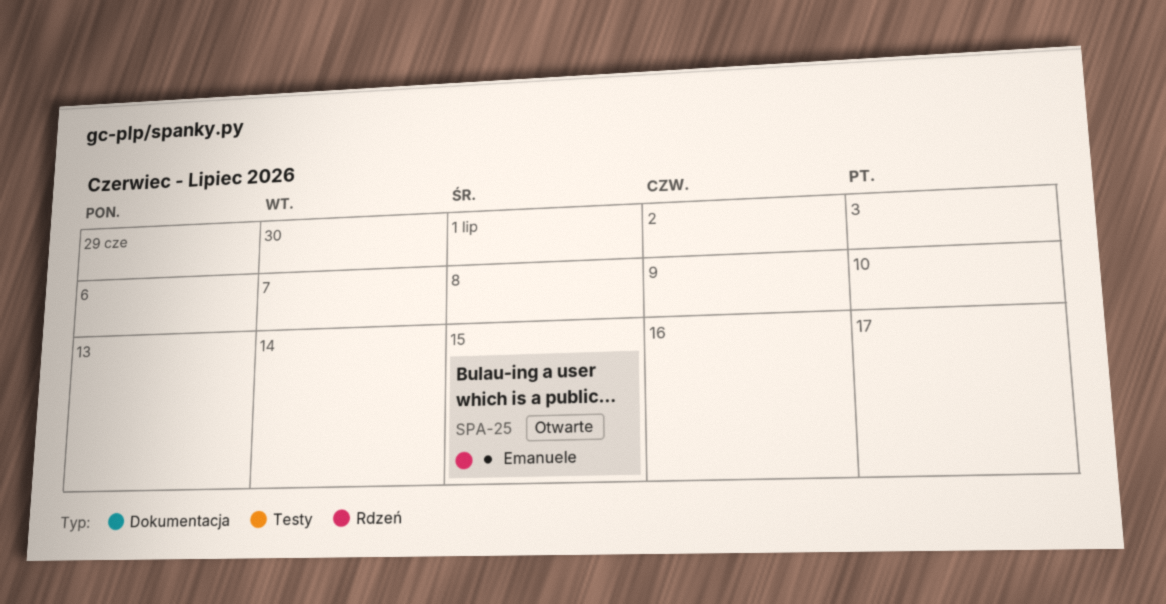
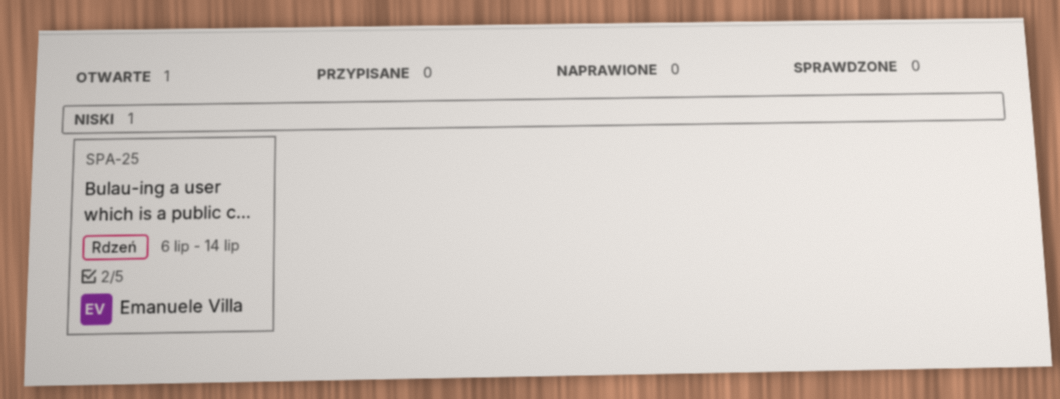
SPA-25, due: Jul 15 -> Jul 14

